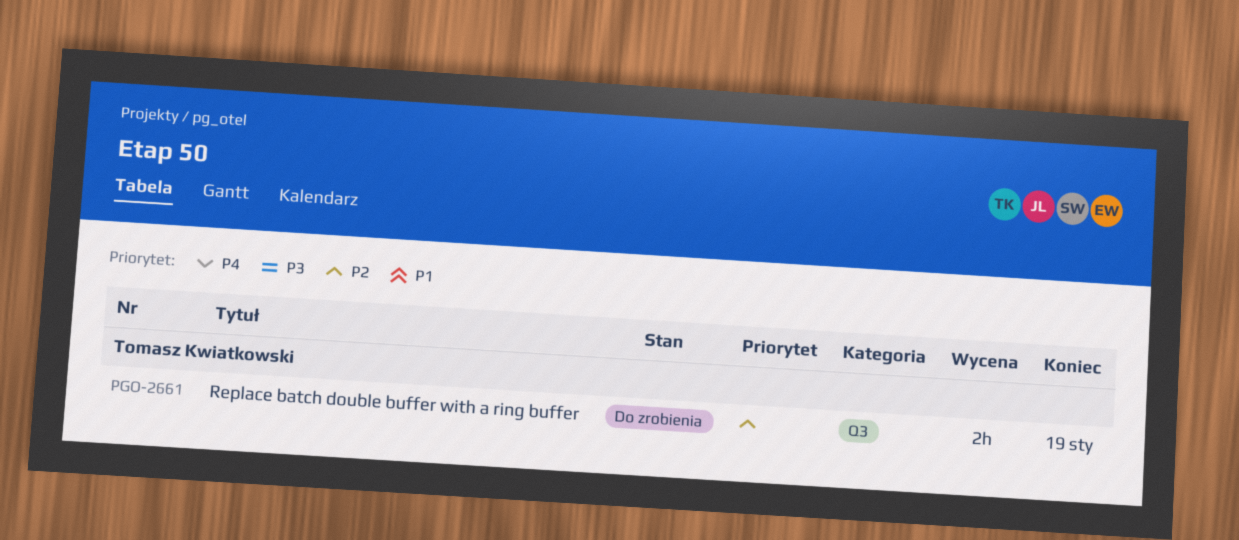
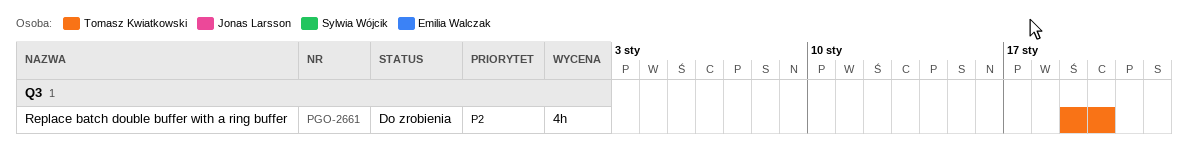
PGO-2661, estimate: 2h -> 4h
PGO-2661, due: Jan 19 -> Jan 20

